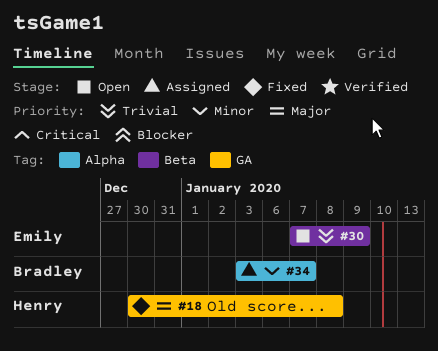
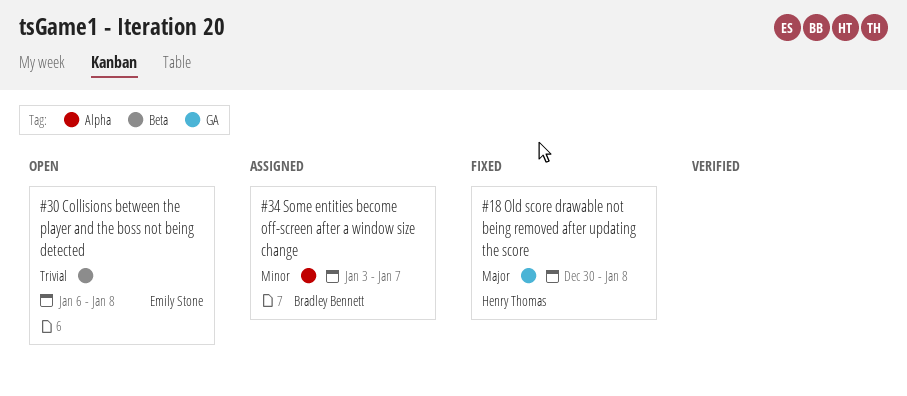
#30, start: Jan 7 -> Jan 6
#30, due: Jan 9 -> Jan 8

